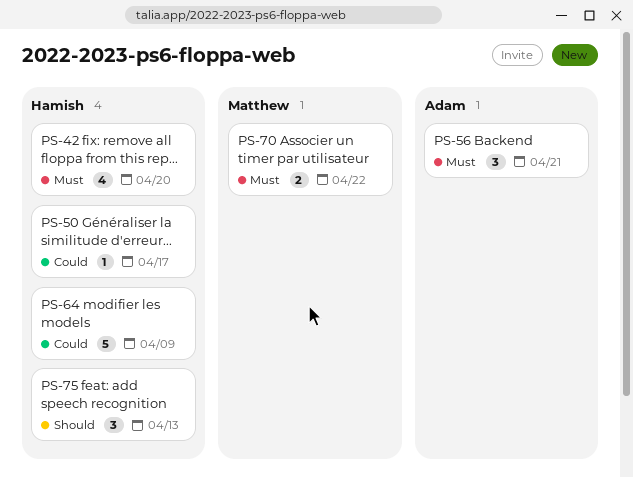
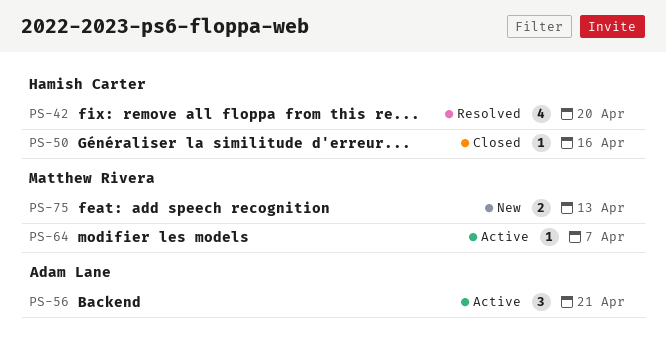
PS-50, due: Apr 17 -> Apr 16
PS-64, owner: Hamish Carter -> Matthew Rivera
PS-64, estimate: 5 -> 1
PS-64, due: Apr 9 -> Apr 7
PS-70: present -> none
PS-75, owner: Hamish Carter -> Matthew Rivera
PS-75, estimate: 3 -> 2

